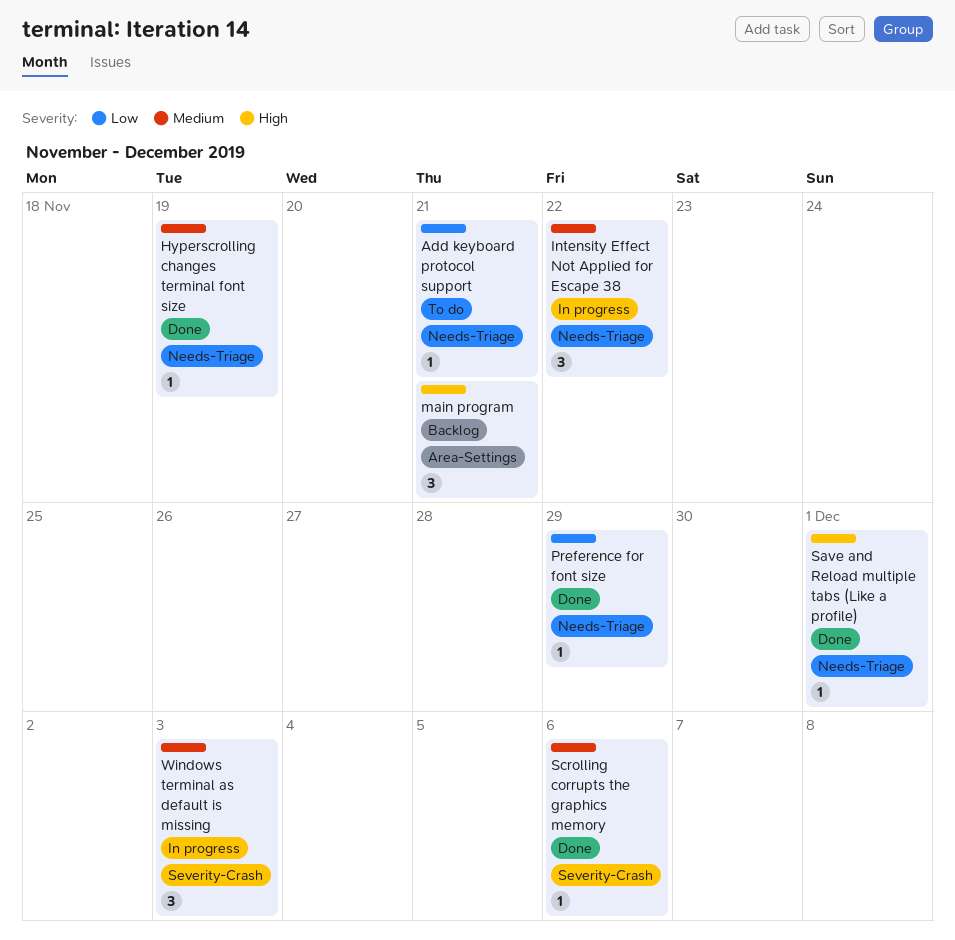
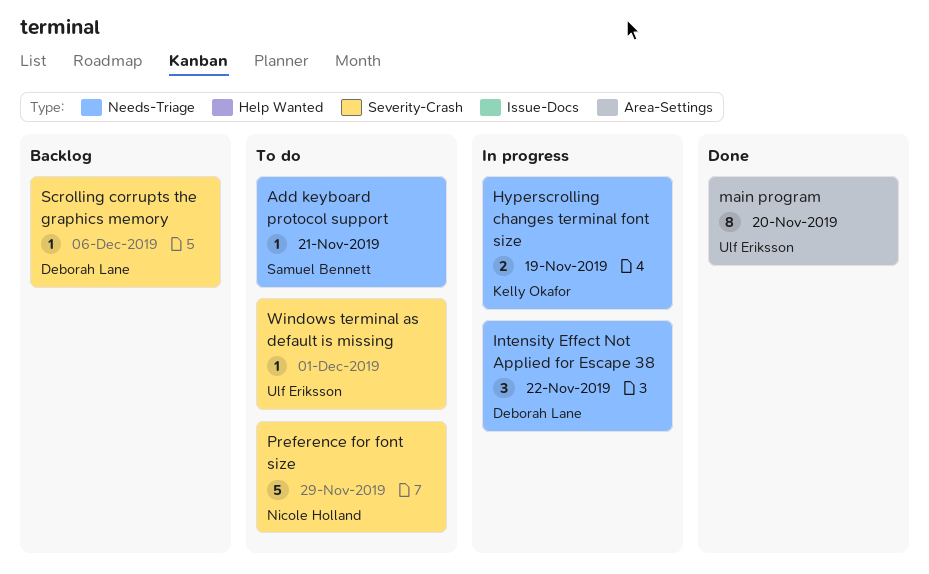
Hyperscrolling changes terminal font size, status: Done -> In progress
Hyperscrolling changes terminal font size, estimate: 1 -> 2
main program, status: Backlog -> Done
main program, estimate: 3 -> 8
main program, due: Nov 21 -> Nov 20
Preference for font size, status: Done -> To do
Preference for font size, label: Needs-Triage -> Severity-Crash
Preference for font size, estimate: 1 -> 5
Save and Reload multiple tabs (Like a profile): present -> none
Scrolling corrupts the graphics memory, status: Done -> Backlog
Windows terminal as default is missing, status: In progress -> To do
Windows terminal as default is missing, estimate: 3 -> 1
Windows terminal as default is missing, due: Dec 3 -> Dec 1

